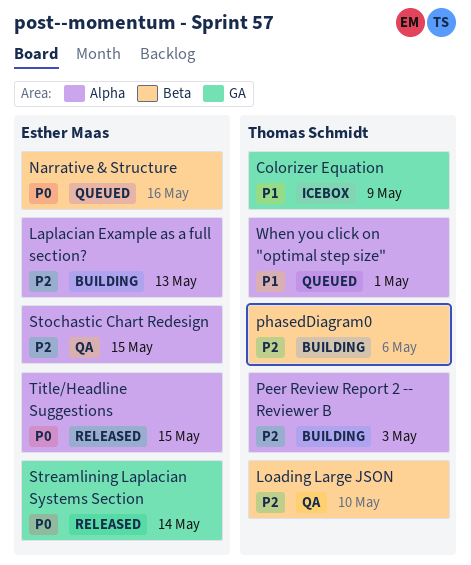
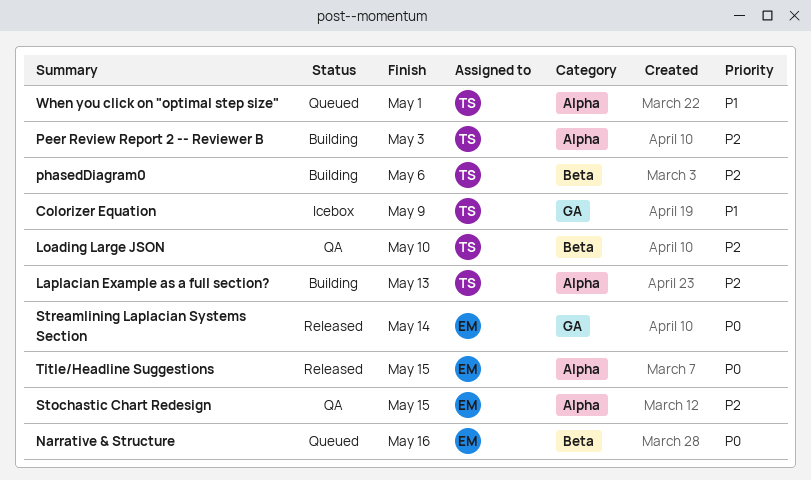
Laplacian Example as a full section?, owner: Esther Maas -> Thomas Schmidt

